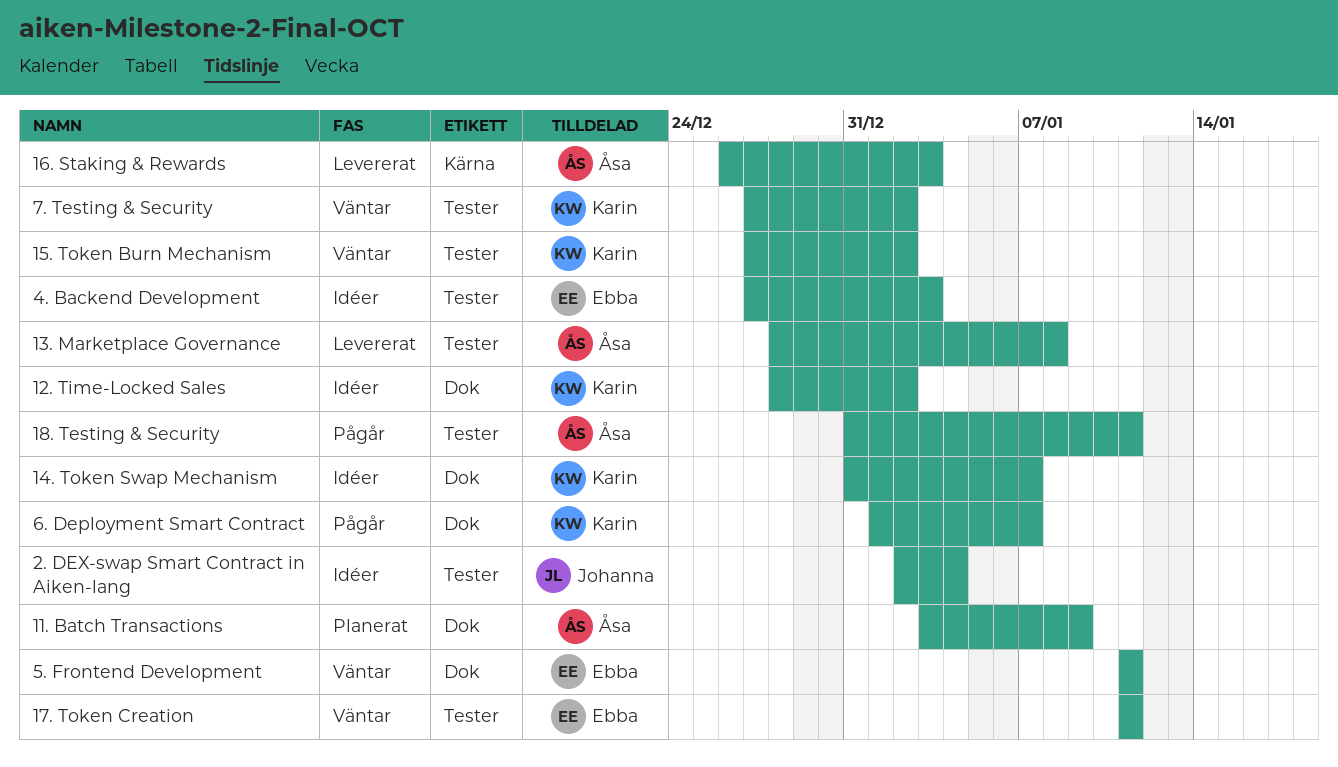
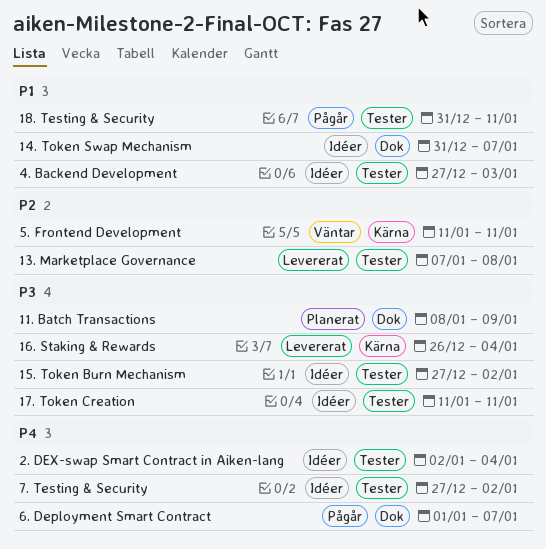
11. Batch Transactions, start: Jan 3 -> Jan 8
12. Time-Locked Sales: present -> none
13. Marketplace Governance, start: Dec 28 -> Jan 7
15. Token Burn Mechanism, status: Väntar -> Idéer
16. Staking & Rewards, due: Jan 3 -> Jan 4
17. Token Creation, status: Väntar -> Idéer
5. Frontend Development, label: Dok -> Kärna
7. Testing & Security, status: Väntar -> Idéer

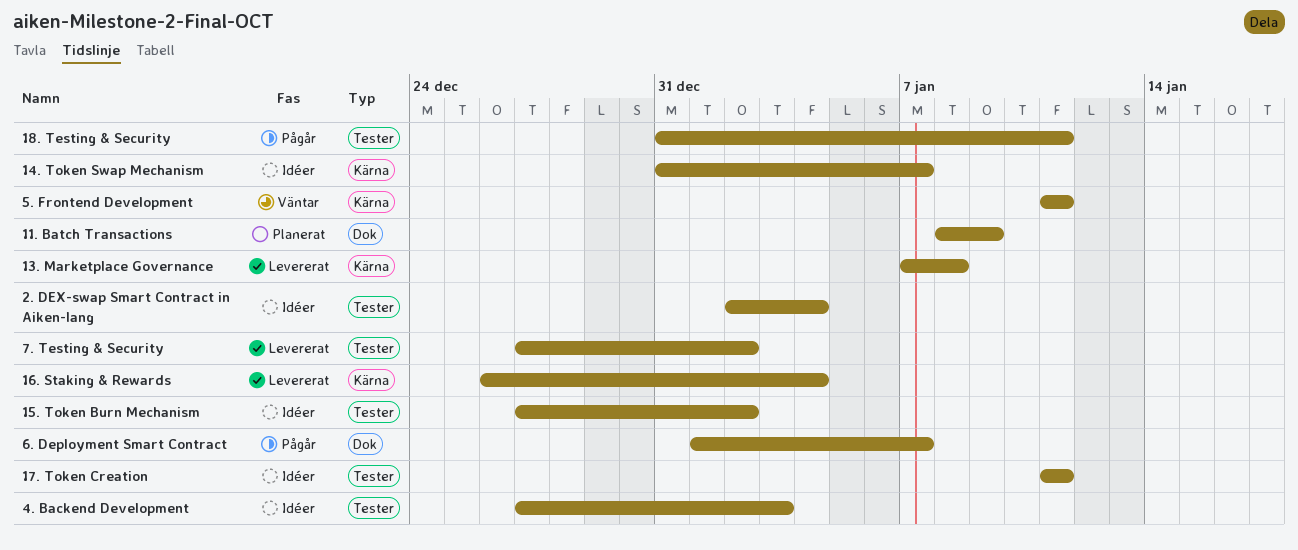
13. Marketplace Governance, label: Tester -> Kärna
14. Token Swap Mechanism, label: Dok -> Kärna
7. Testing & Security, status: Idéer -> Levererat

